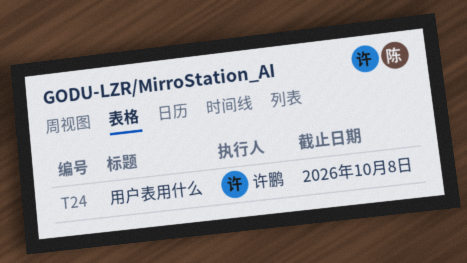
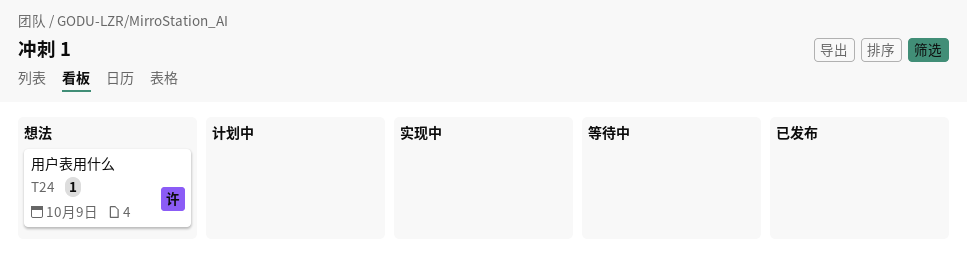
T24, due: Oct 8 -> Oct 9

